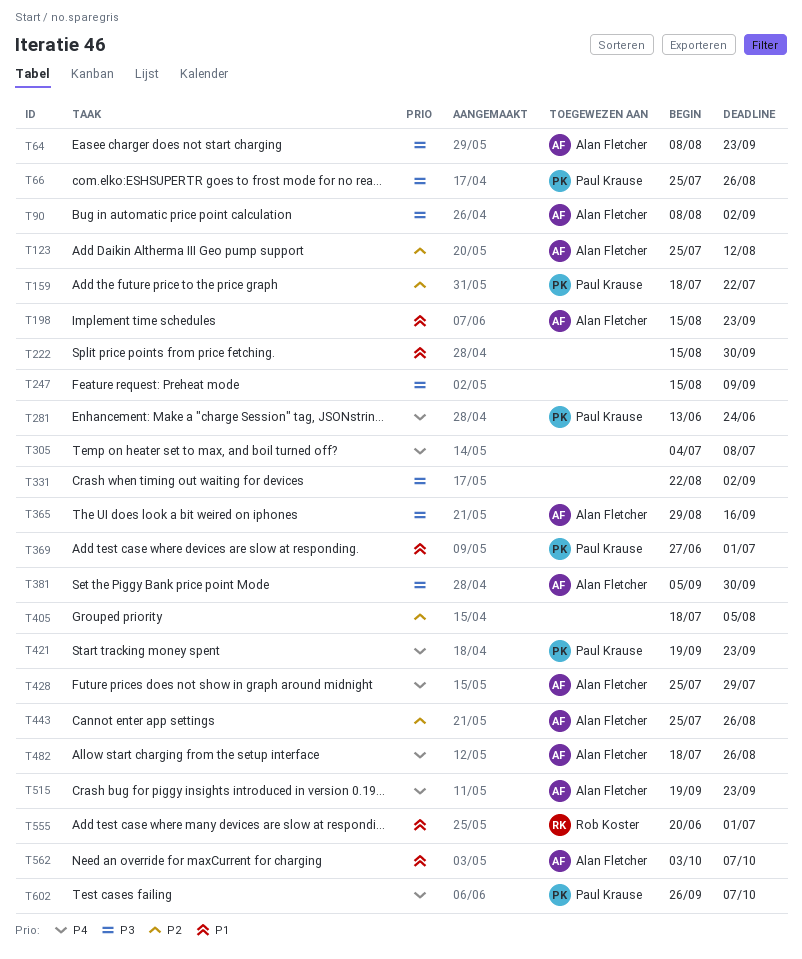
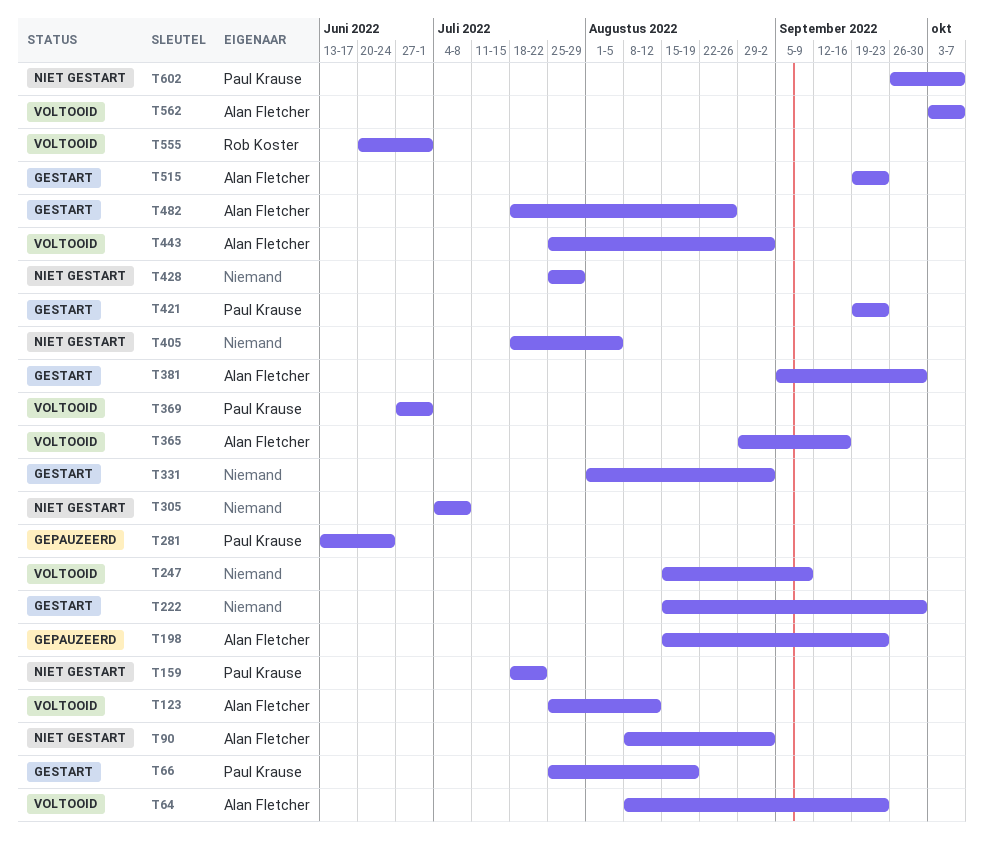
T66, due: Aug 26 -> Aug 19
T331, start: Aug 22 -> Aug 1
T428, owner: Alan Fletcher -> none
T443, due: Aug 26 -> Sep 2

